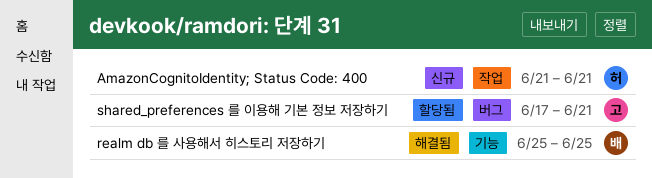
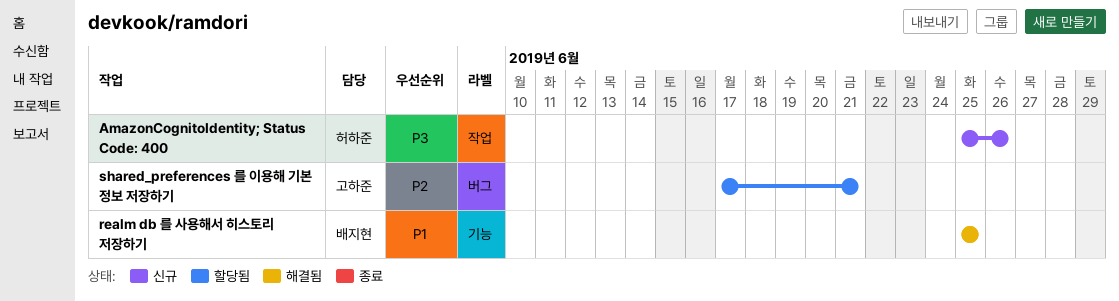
AmazonCognitoIdentity; Status Code: 400, start: Jun 21 -> Jun 25
AmazonCognitoIdentity; Status Code: 400, due: Jun 21 -> Jun 26

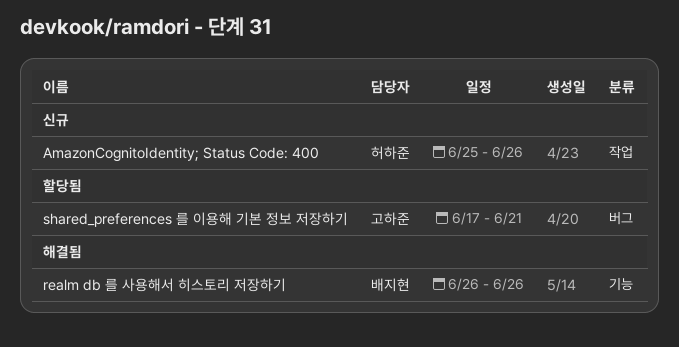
realm db 를 사용해서 히스토리 저장하기, start: Jun 25 -> Jun 26
realm db 를 사용해서 히스토리 저장하기, due: Jun 25 -> Jun 26

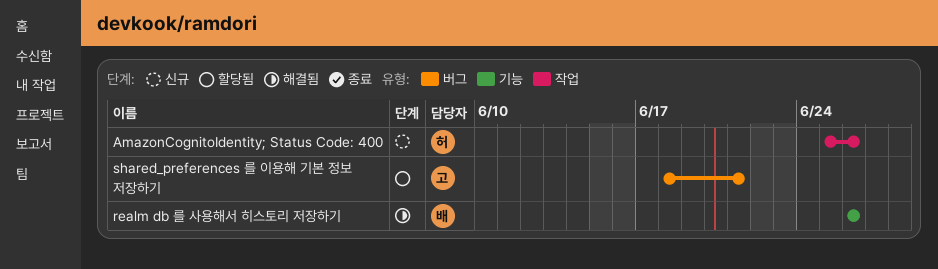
shared_preferences 를 이용해 기본 정보 저장하기, start: Jun 17 -> Jun 18

